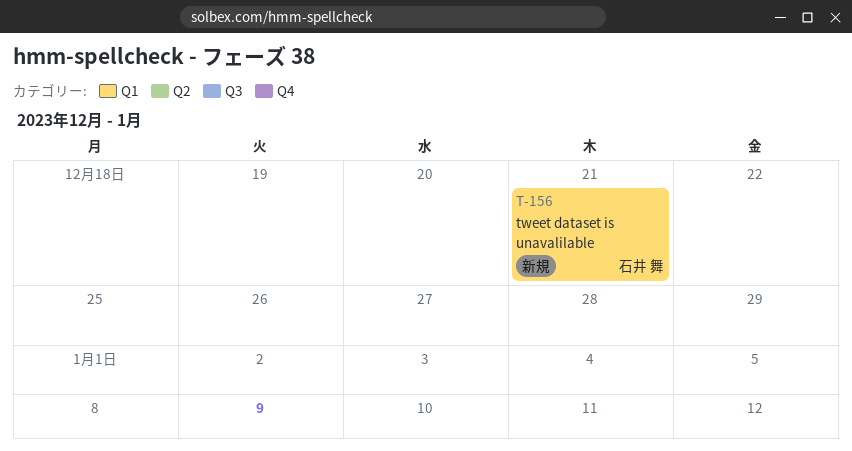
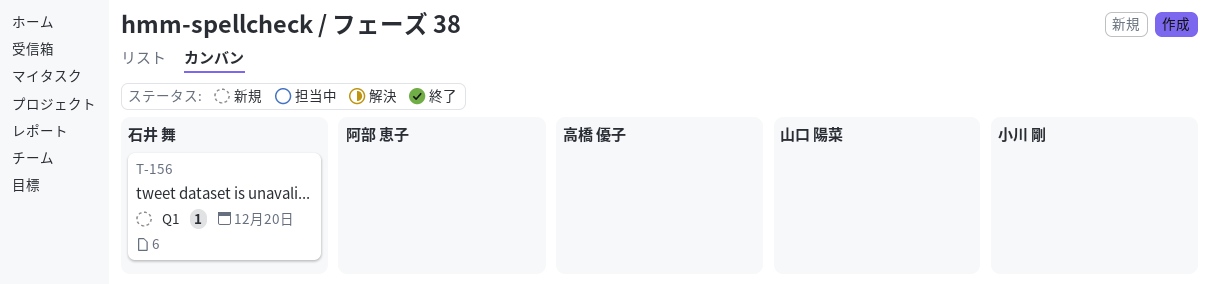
T-156, due: Dec 21 -> Dec 20

